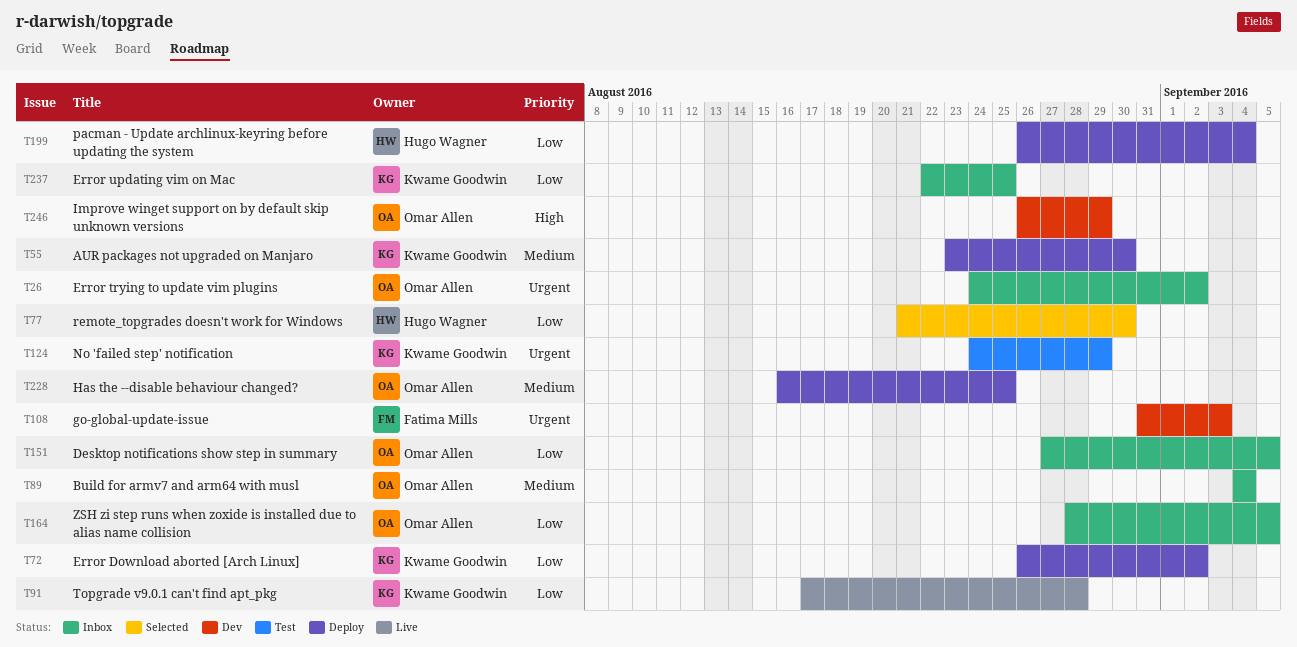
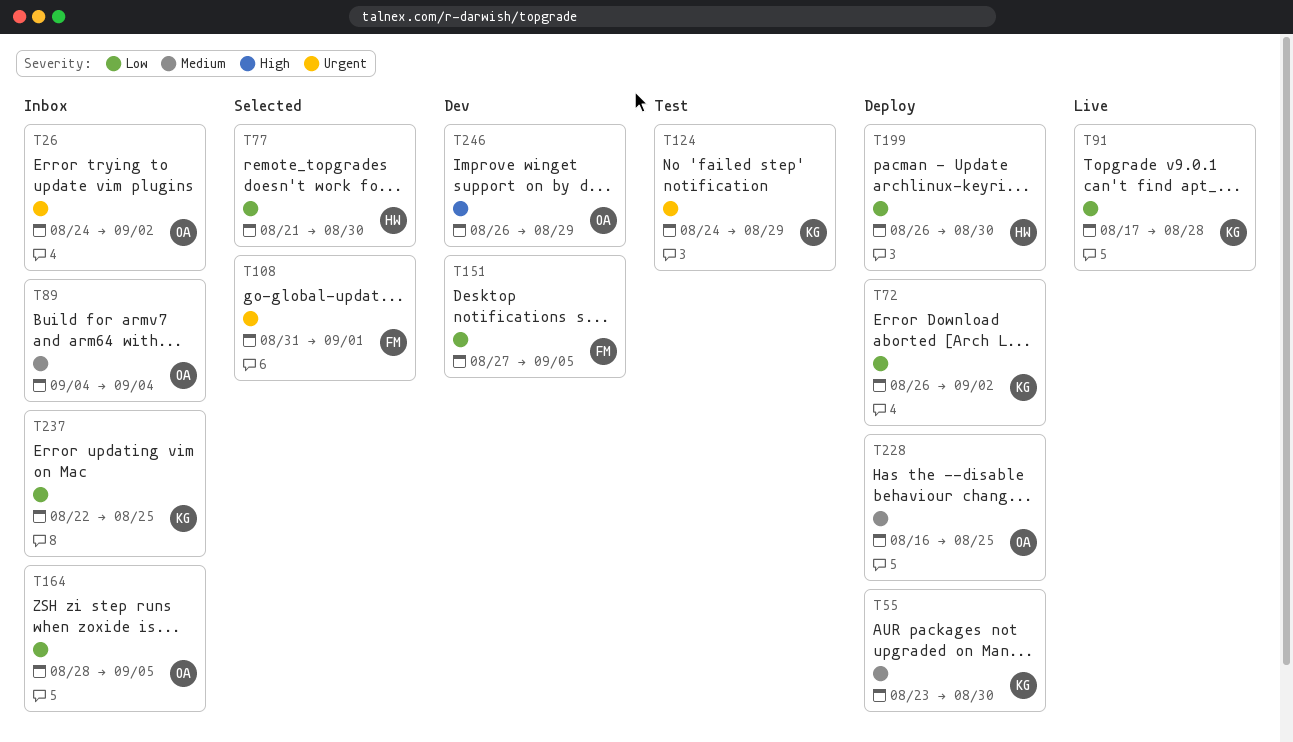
T108, status: Dev -> Selected
T108, due: Sep 3 -> Sep 1
T151, status: Inbox -> Dev
T151, owner: Omar Allen -> Fatima Mills
T199, due: Sep 4 -> Aug 30

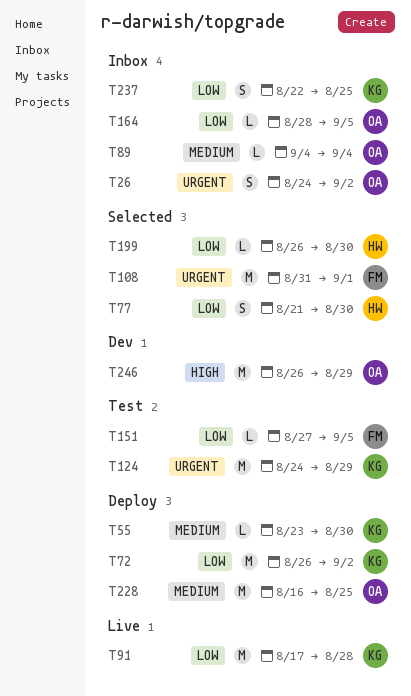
T151, status: Dev -> Test
T199, status: Deploy -> Selected

